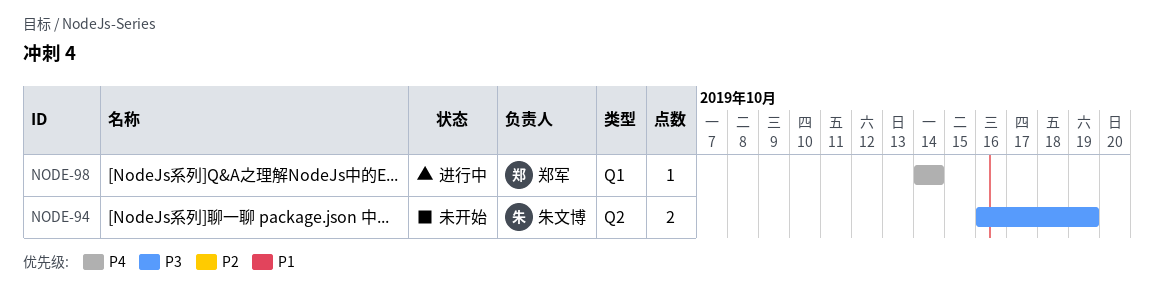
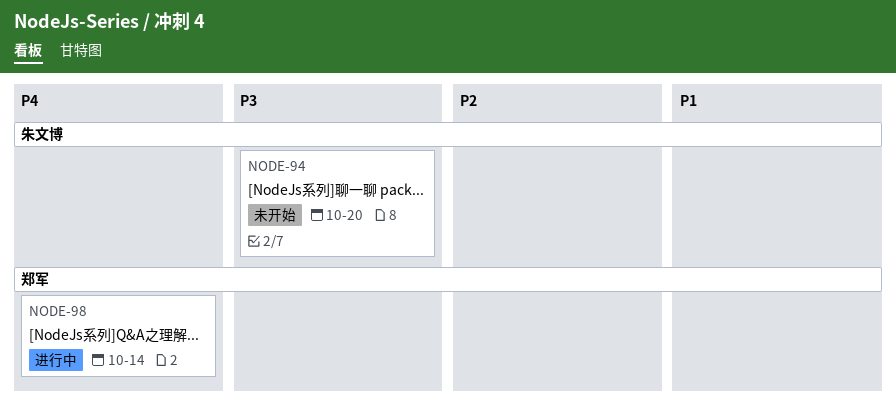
NODE-94, due: Oct 19 -> Oct 20

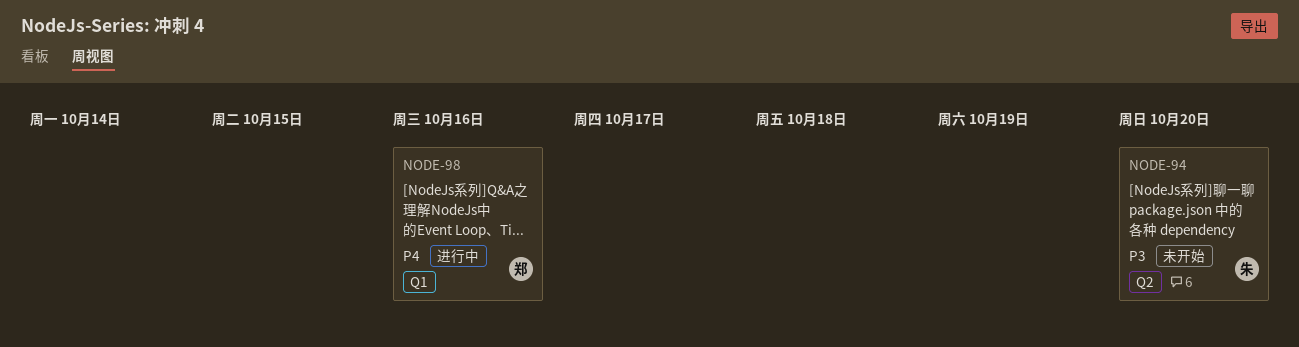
NODE-98, due: Oct 14 -> Oct 16

